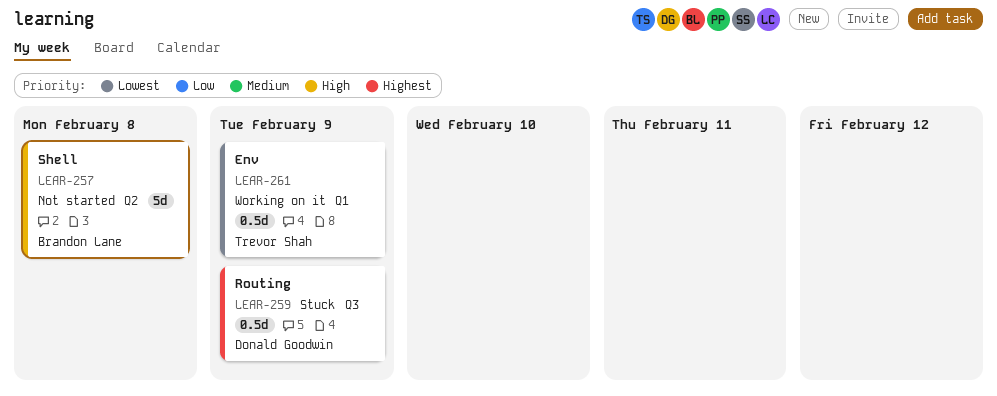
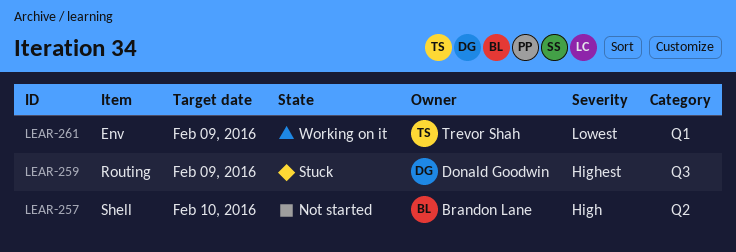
LEAR-257, due: Feb 8 -> Feb 10

